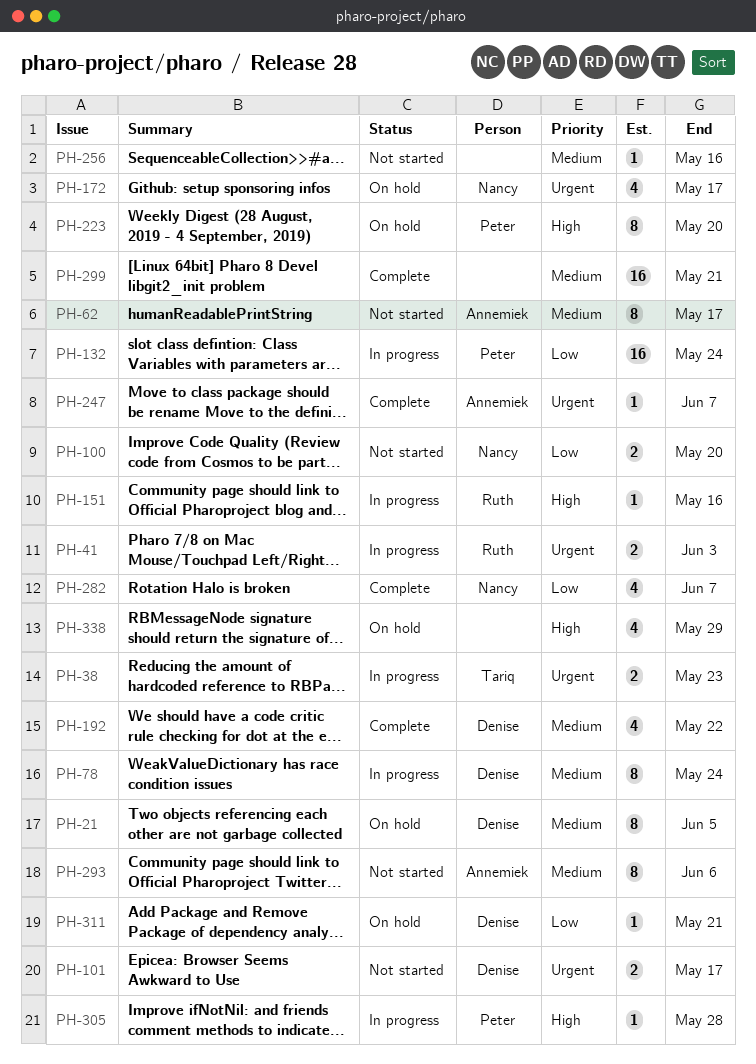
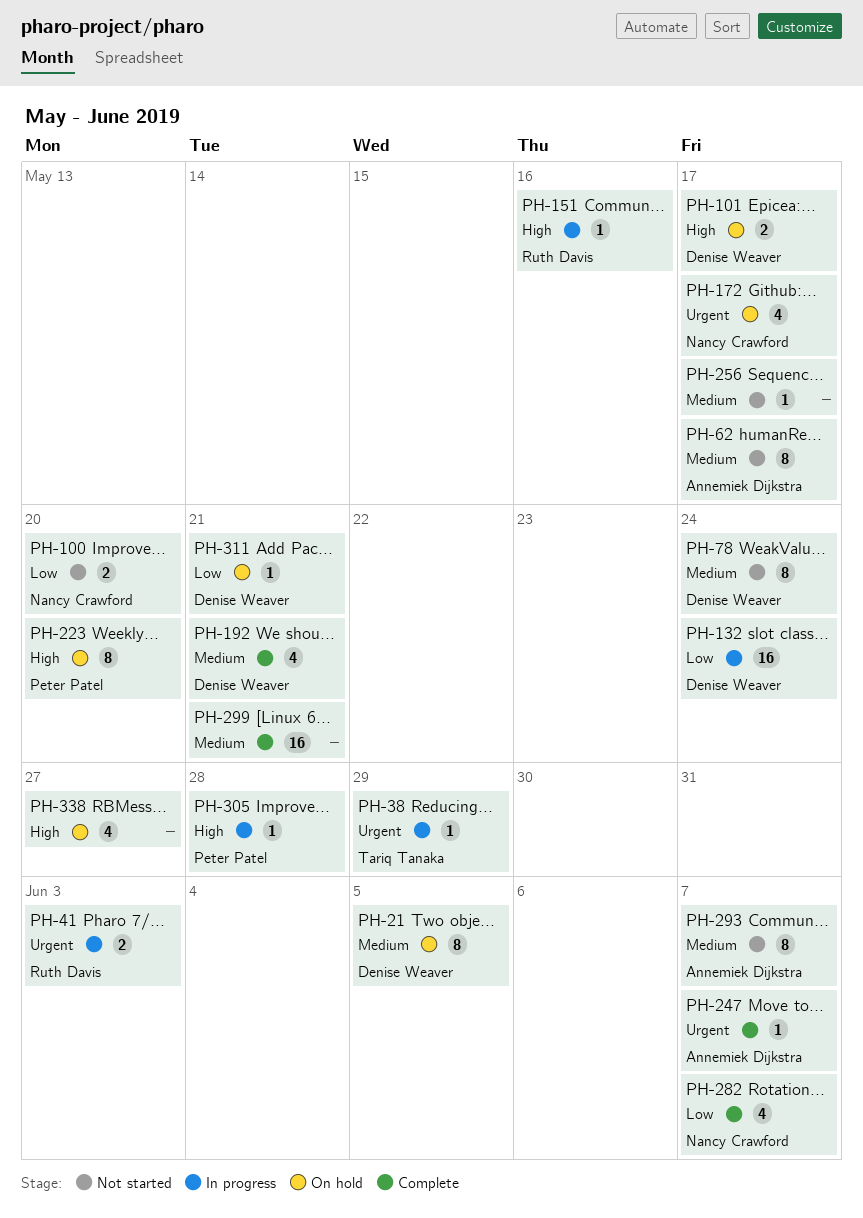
PH-38, estimate: 2 -> 1
PH-38, due: May 23 -> May 29
PH-78, status: In progress -> Not started
PH-101, status: Not started -> On hold
PH-101, priority: Urgent -> High
PH-132, owner: Peter Patel -> Denise Weaver
PH-192, due: May 22 -> May 21
PH-256, due: May 16 -> May 17
PH-293, due: Jun 6 -> Jun 7
PH-338, due: May 29 -> May 27

